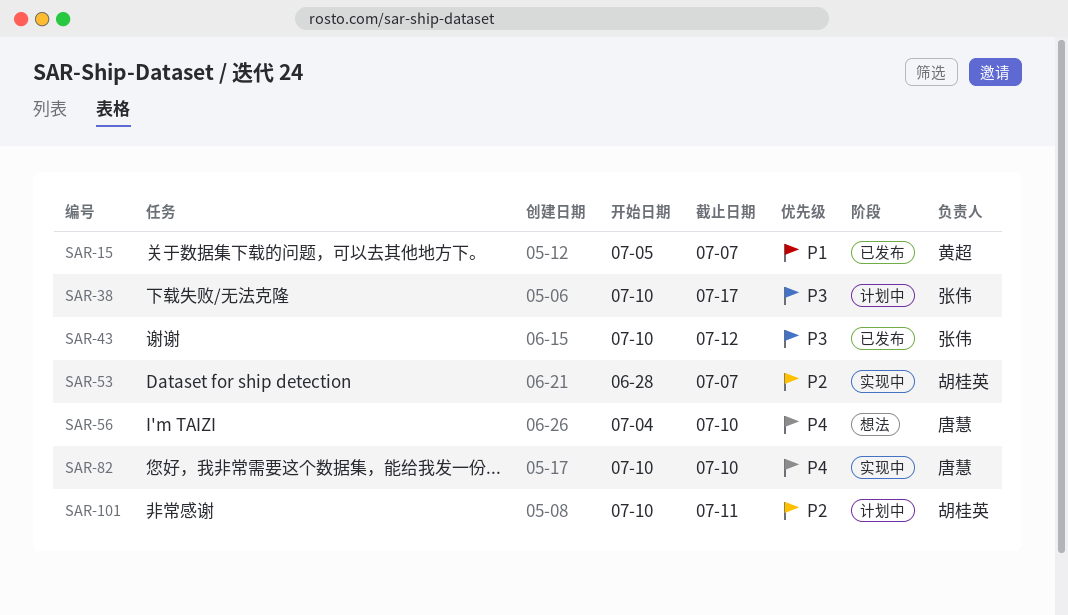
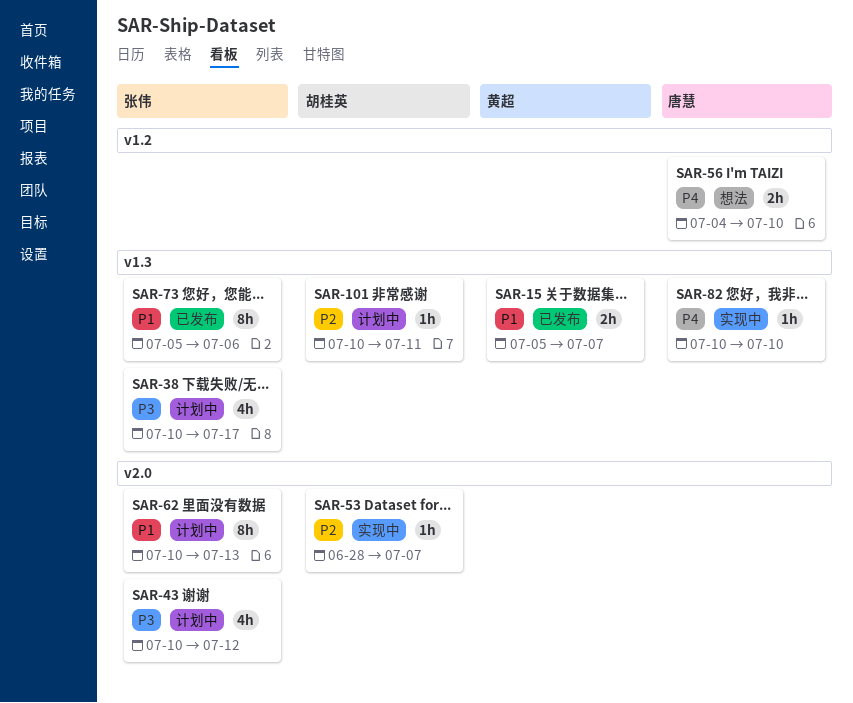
SAR-43, status: 已发布 -> 计划中
SAR-62: none -> present
SAR-73: none -> present

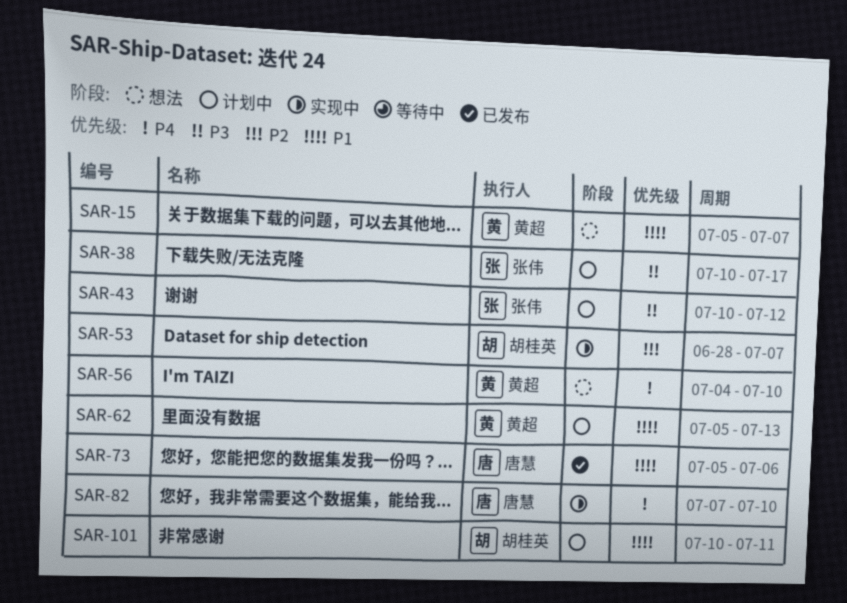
SAR-15, status: 已发布 -> 想法
SAR-56, owner: 唐慧 -> 黄超
SAR-62, owner: 张伟 -> 黄超
SAR-62, start: Jul 10 -> Jul 5
SAR-73, owner: 张伟 -> 唐慧
SAR-82, start: Jul 10 -> Jul 7
SAR-101, priority: P2 -> P1

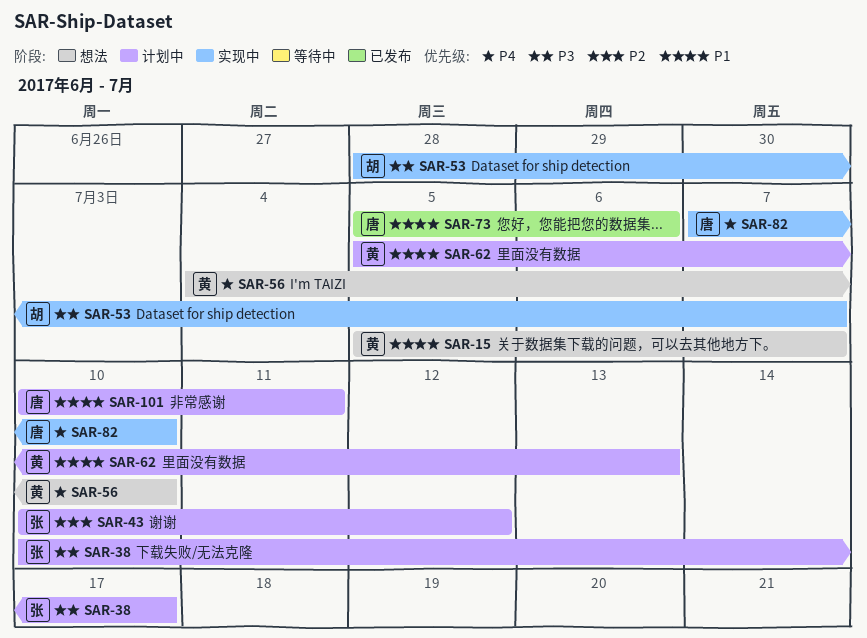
SAR-43, priority: P3 -> P2
SAR-53, priority: P2 -> P3
SAR-101, owner: 胡桂英 -> 唐慧

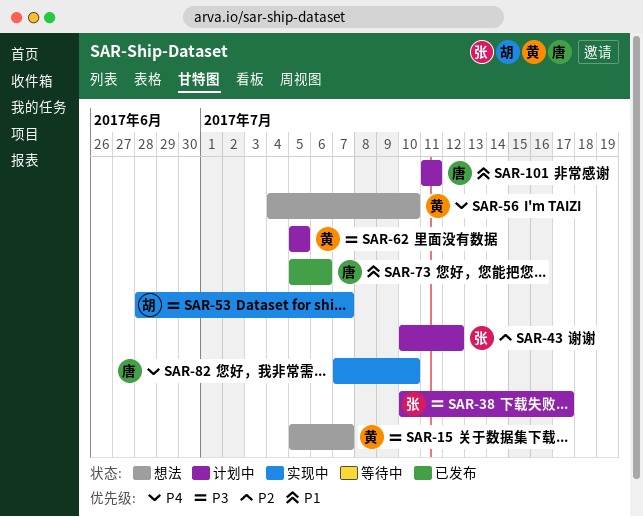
SAR-15, priority: P1 -> P3
SAR-62, priority: P1 -> P3
SAR-62, due: Jul 13 -> Jul 5
SAR-101, start: Jul 10 -> Jul 11

